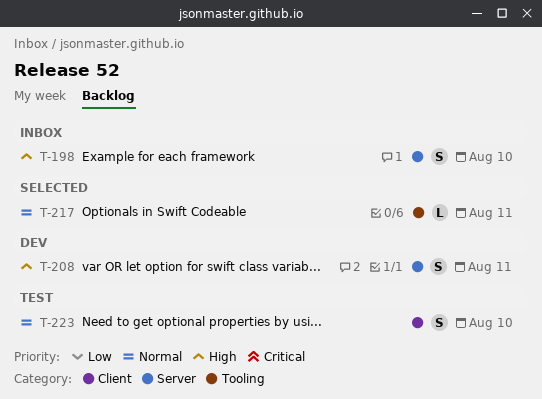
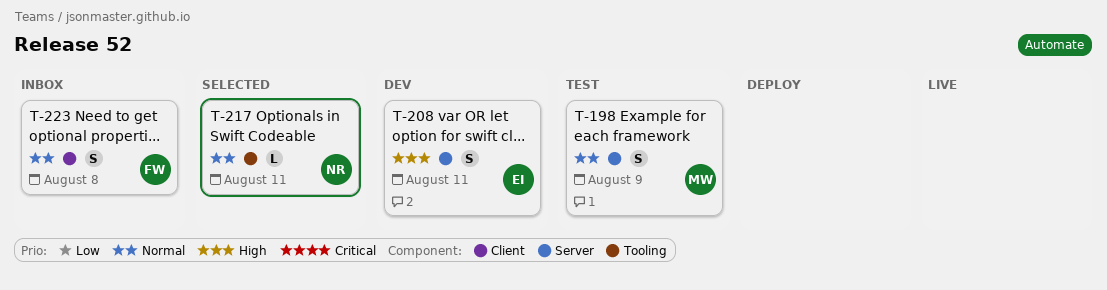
T-198, status: Inbox -> Test
T-198, priority: High -> Normal
T-198, due: Aug 10 -> Aug 9
T-223, status: Test -> Inbox
T-223, due: Aug 10 -> Aug 8

